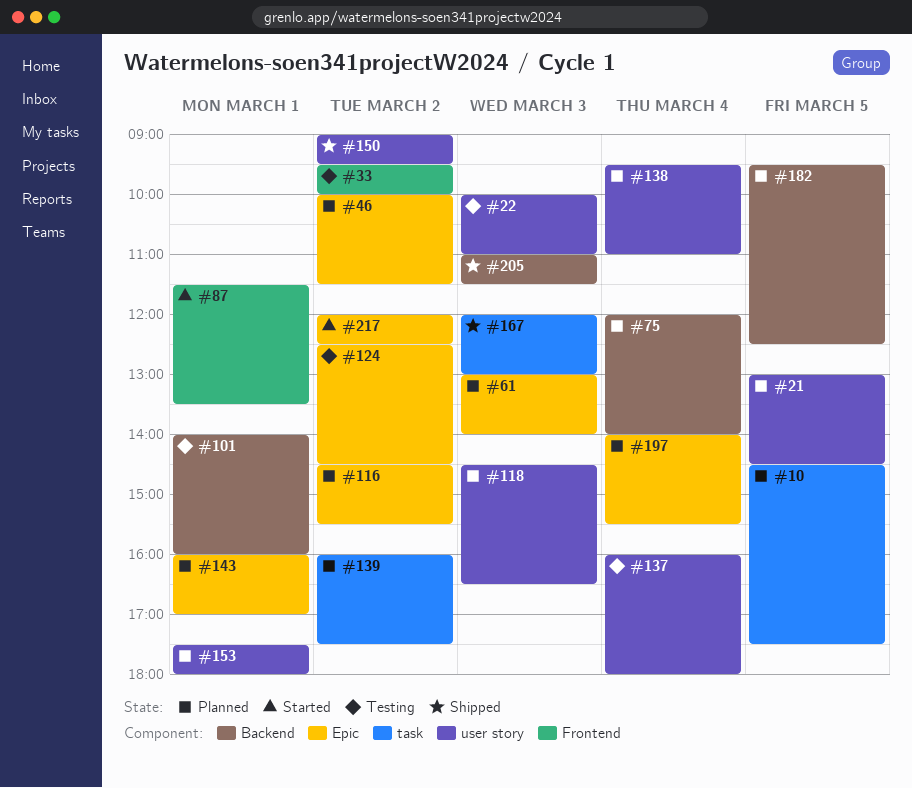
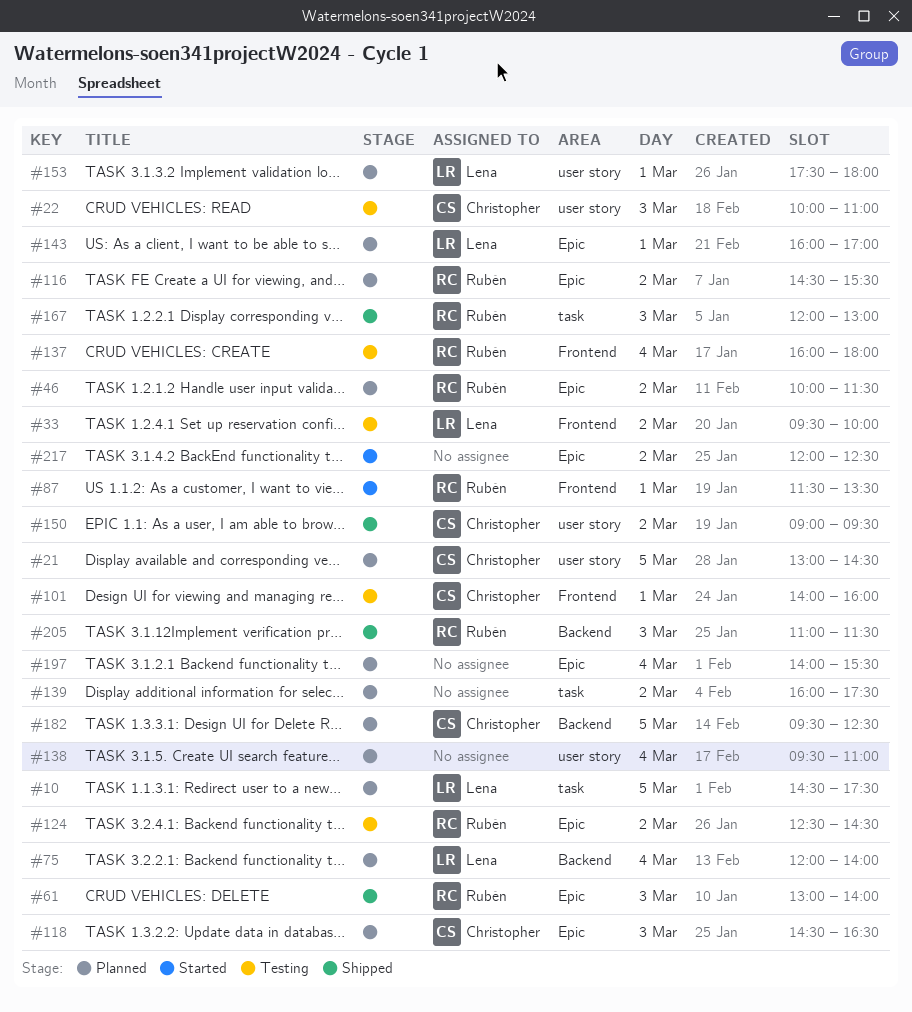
#61, status: Planned -> Shipped
#101, label: Backend -> Frontend
#118, label: user story -> Epic
#137, label: user story -> Frontend

